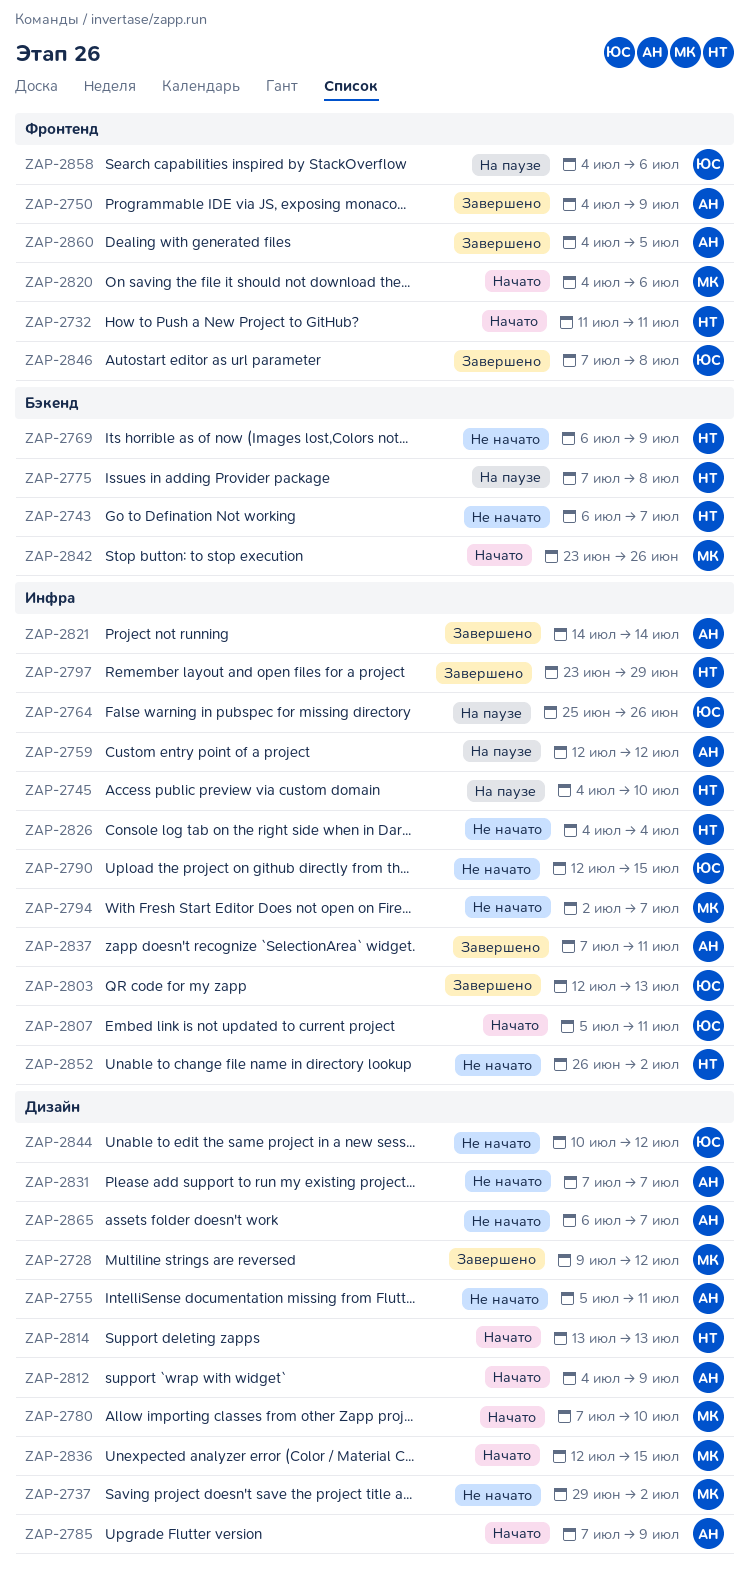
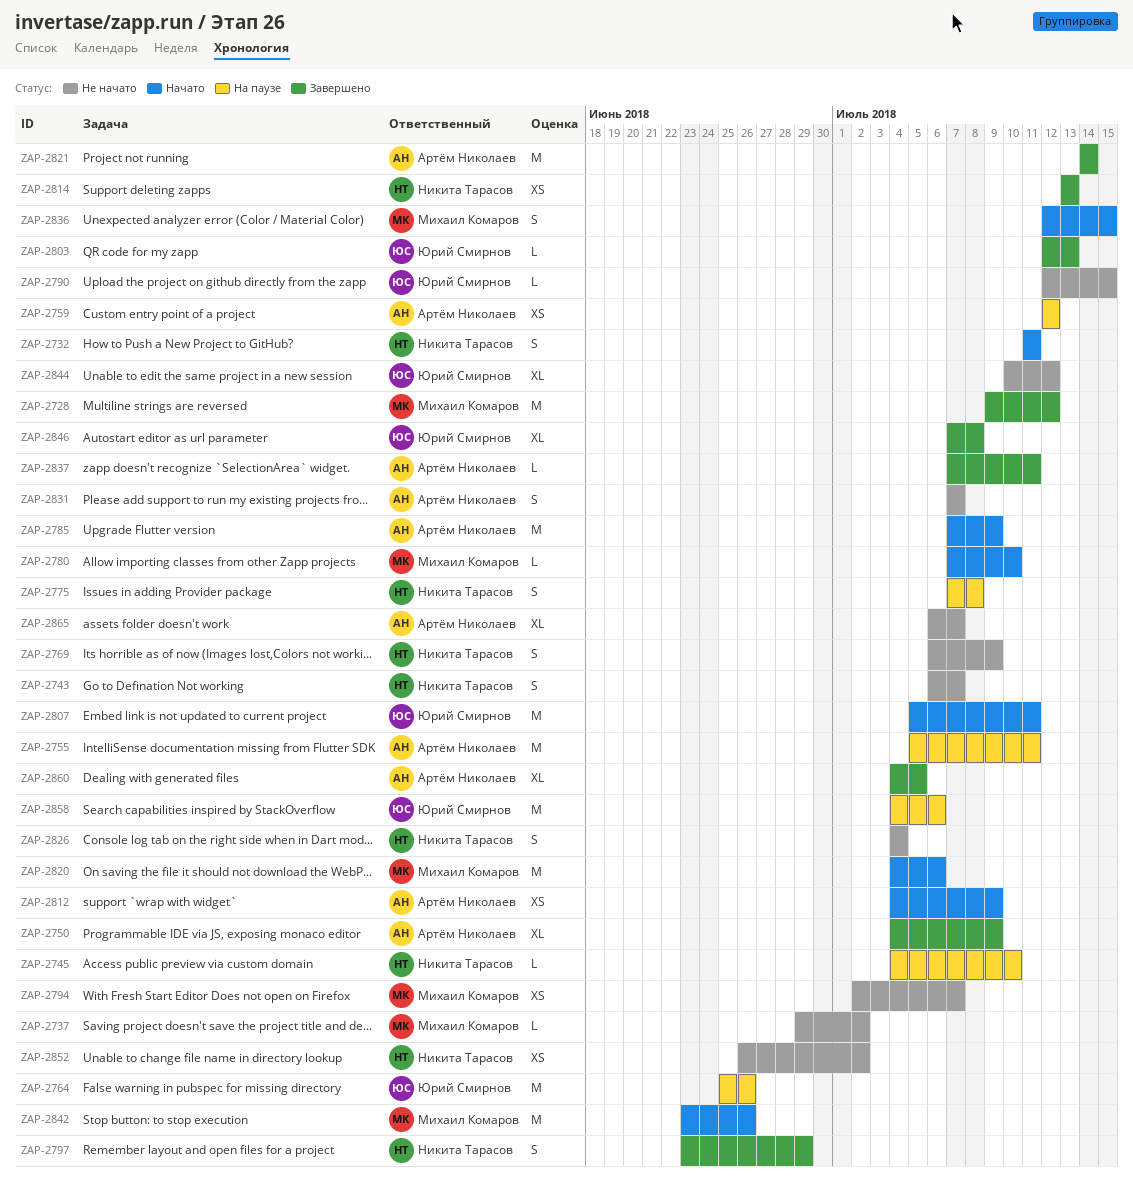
ZAP-2755, status: Не начато -> На паузе
ZAP-2814, status: Начато -> Завершено

